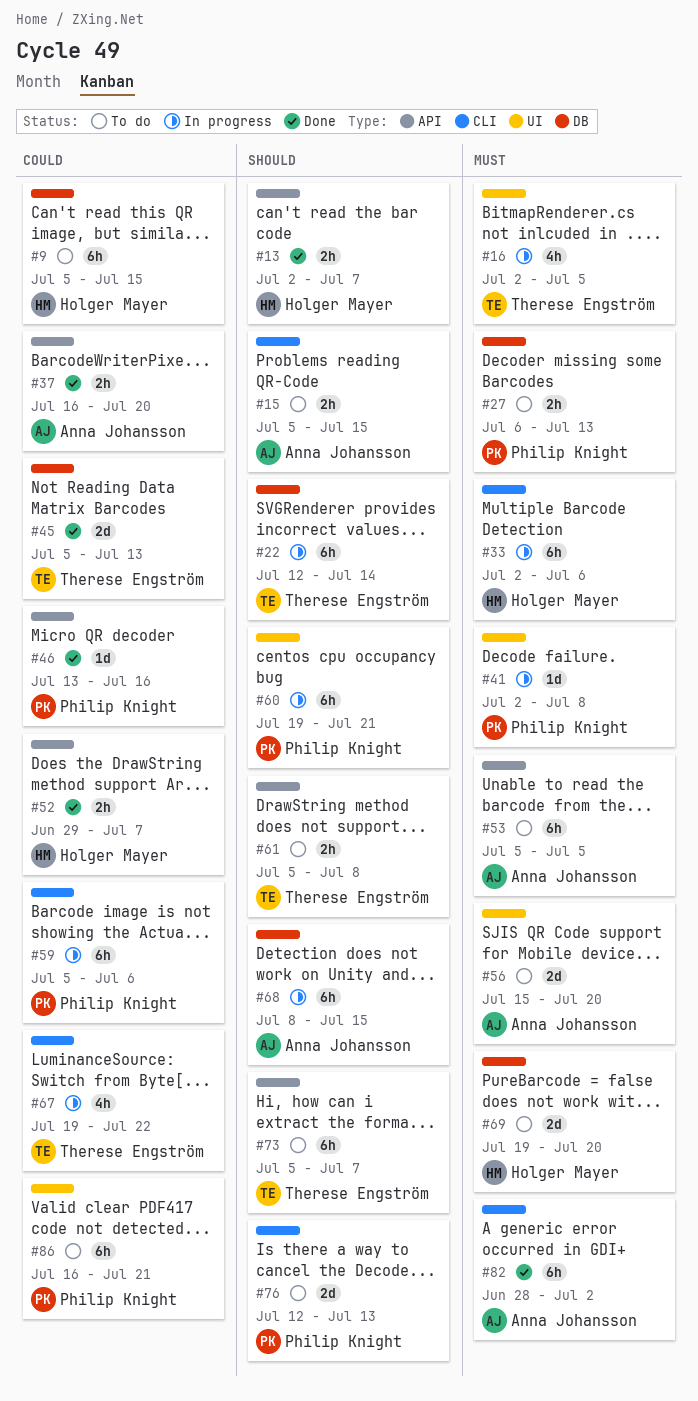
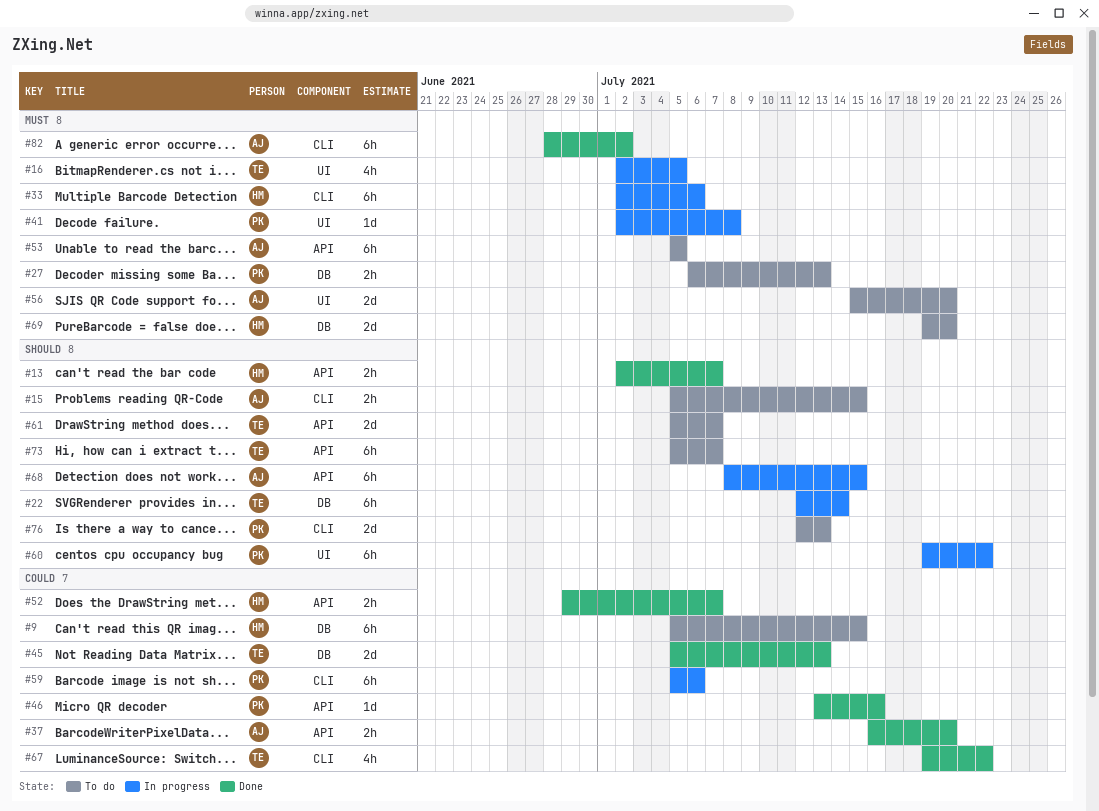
#60, due: Jul 21 -> Jul 22
#61, estimate: 2h -> 2d
#61, due: Jul 8 -> Jul 7
#67, status: In progress -> Done
#68, label: DB -> API
#86: present -> none

